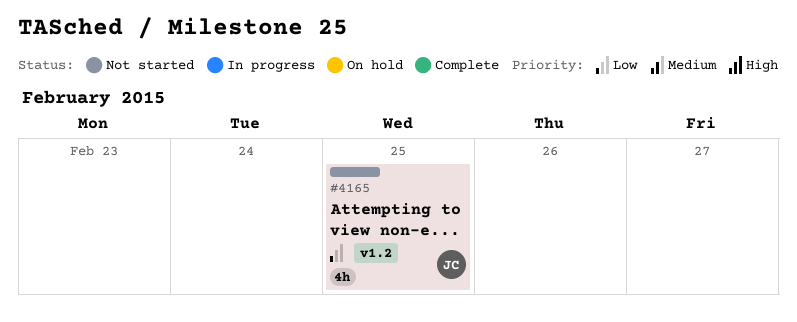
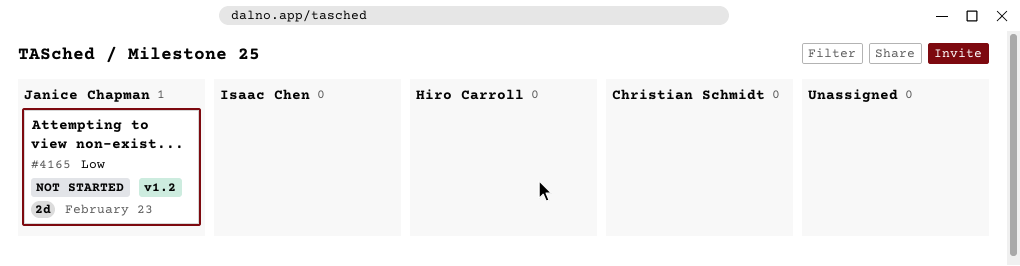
#4165, estimate: 4h -> 2d
#4165, due: Feb 25 -> Feb 23

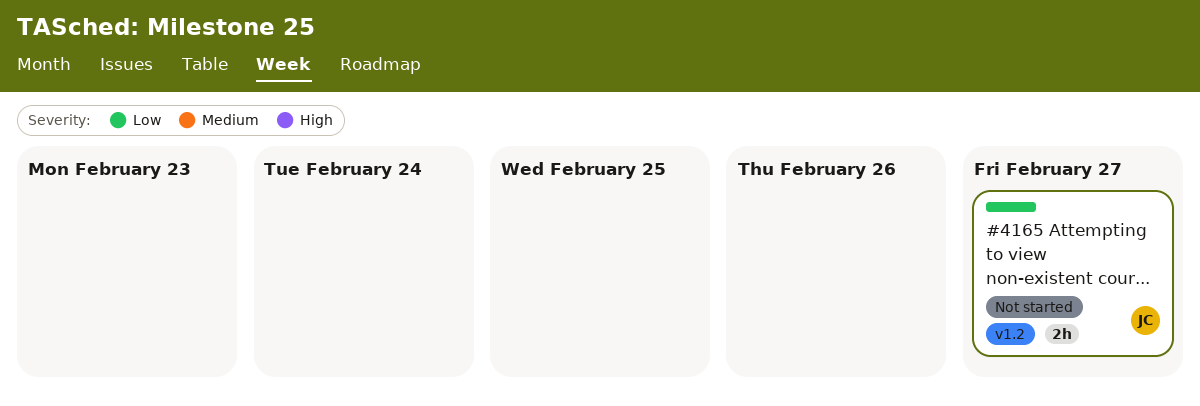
#4165, estimate: 2d -> 2h
#4165, due: Feb 23 -> Feb 27

